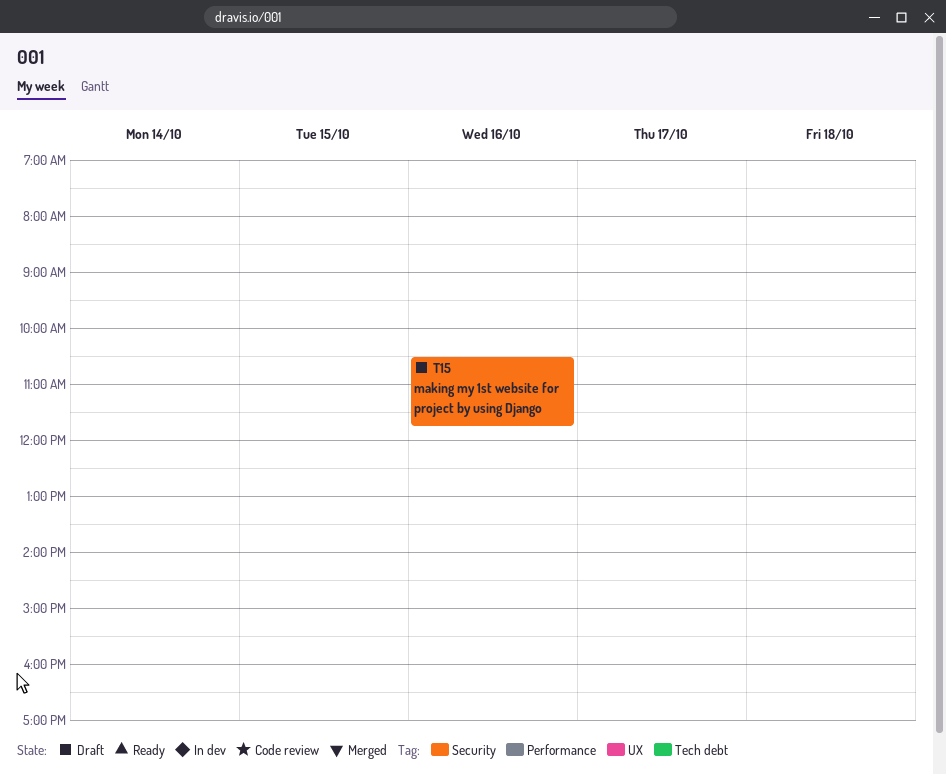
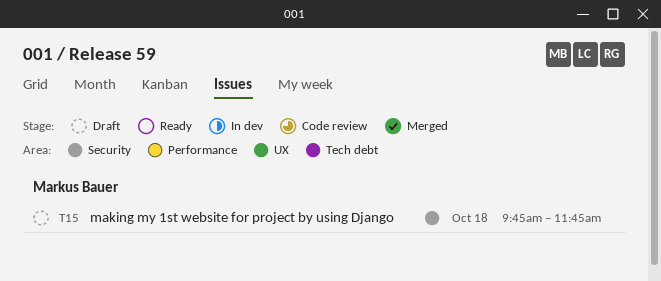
T15, day: Oct 16 -> Oct 18
T15, begins: 10:30 -> 09:45

